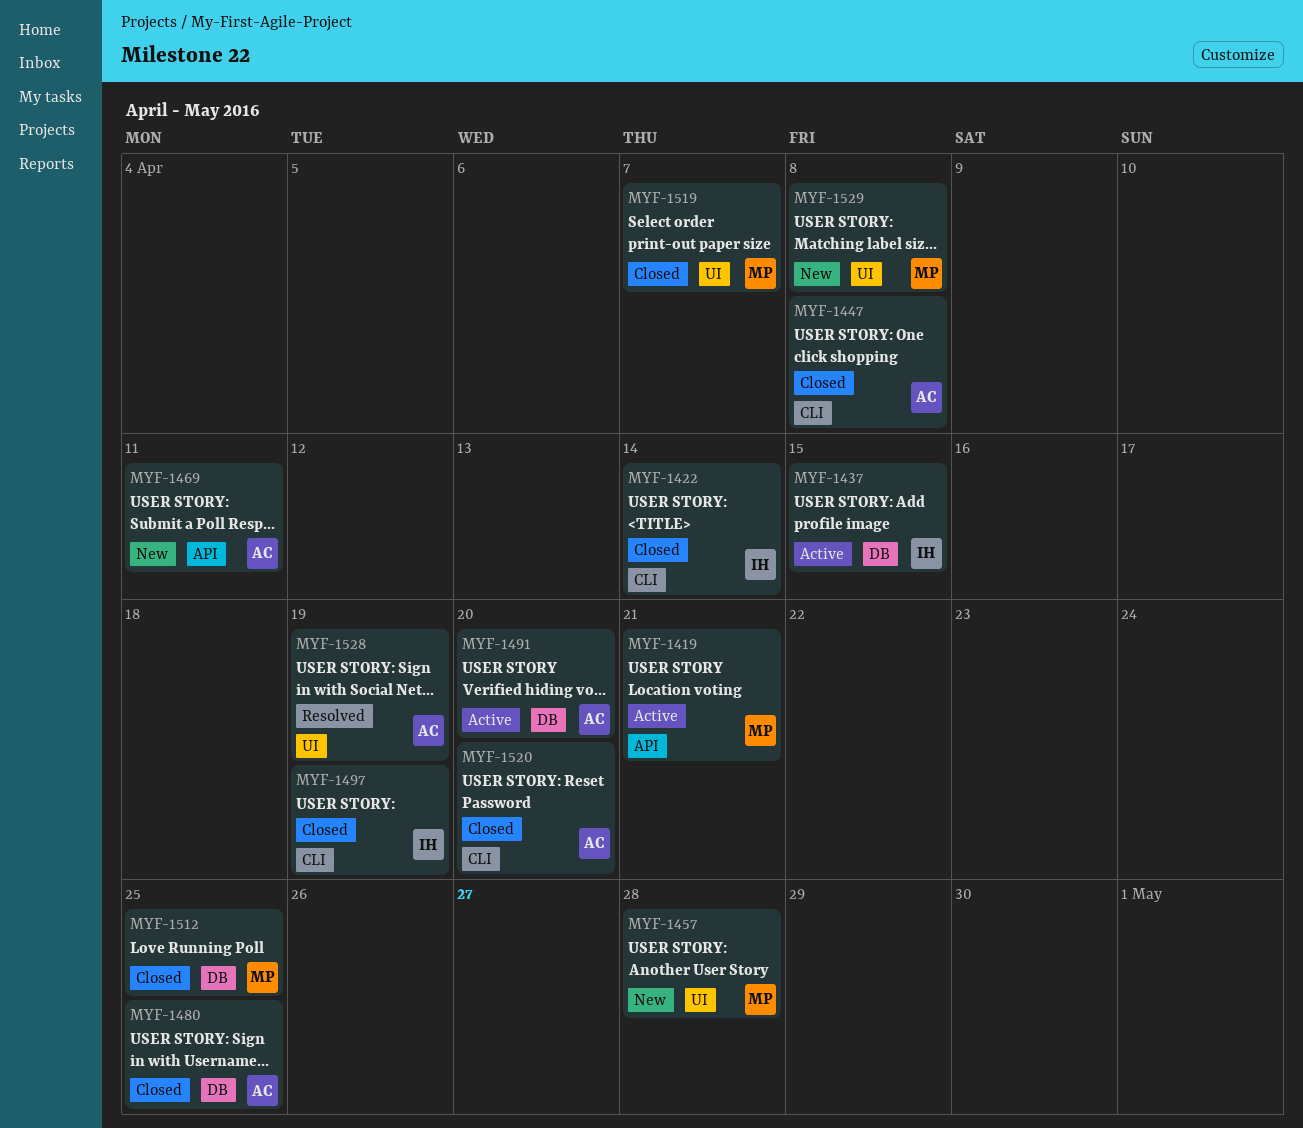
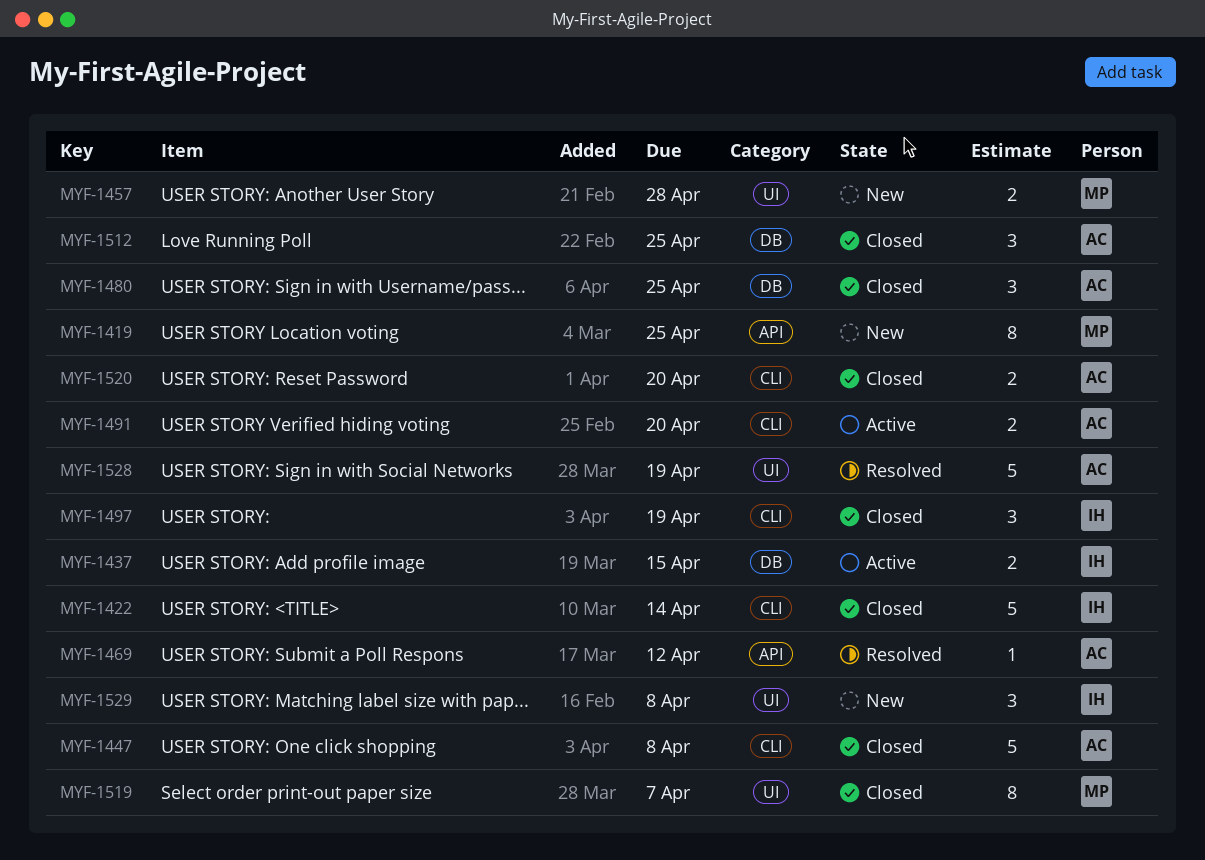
MYF-1419, status: Active -> New
MYF-1419, due: Apr 21 -> Apr 25
MYF-1469, status: New -> Resolved
MYF-1469, due: Apr 11 -> Apr 12
MYF-1491, label: DB -> CLI
MYF-1512, owner: MP -> AC
MYF-1529, owner: MP -> IH

